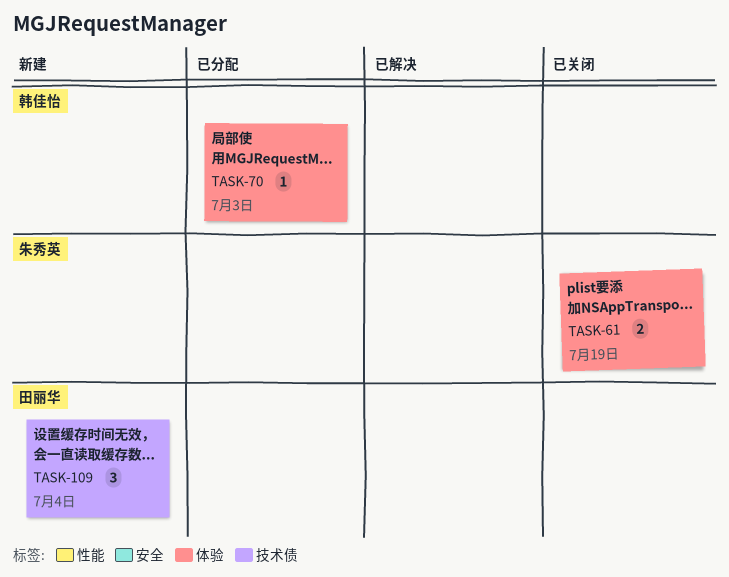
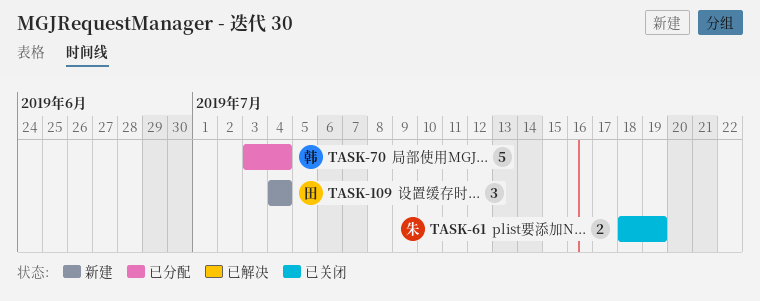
TASK-70, estimate: 1 -> 5
TASK-70, due: Jul 3 -> Jul 4

